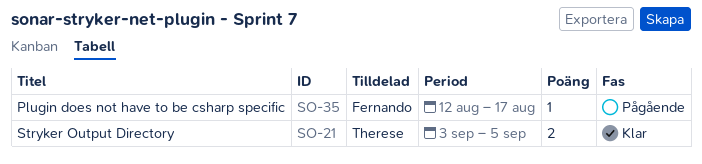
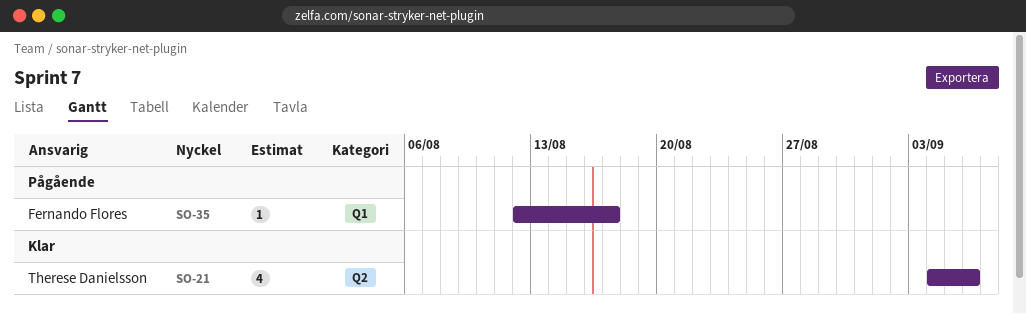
SO-21, estimate: 2 -> 4
SO-21, start: Sep 3 -> Sep 4
SO-21, due: Sep 5 -> Sep 6

